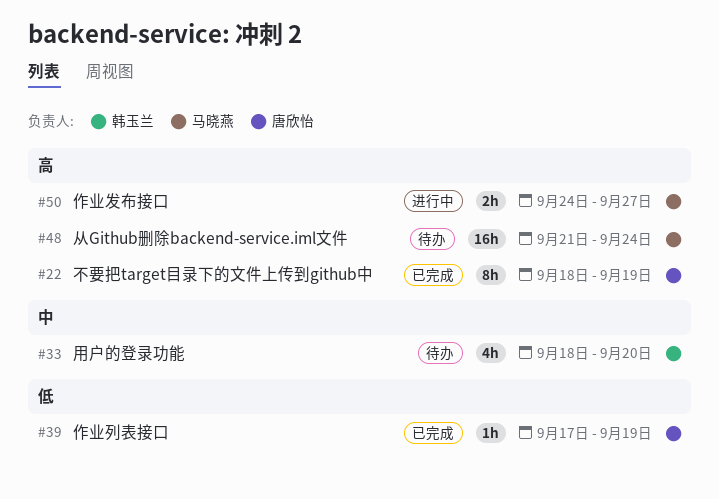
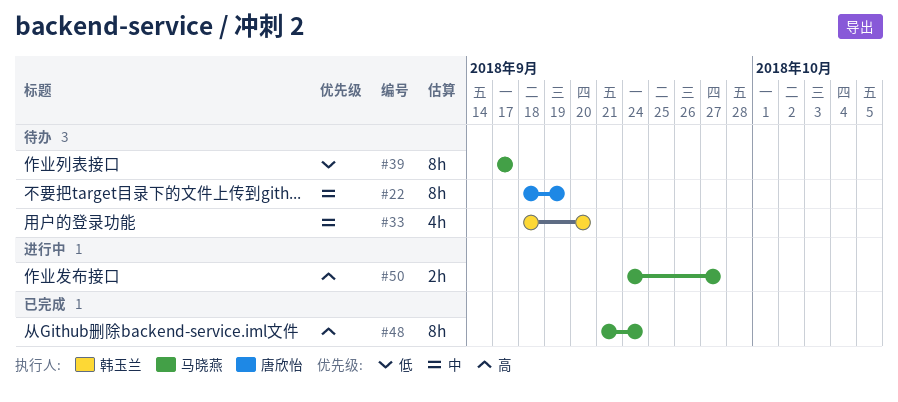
#22, status: 已完成 -> 待办
#22, priority: 高 -> 中
#39, status: 已完成 -> 待办
#39, owner: 唐欣怡 -> 马晓燕
#39, estimate: 1h -> 8h
#39, due: Sep 19 -> Sep 17
#48, status: 待办 -> 已完成
#48, estimate: 16h -> 8h

